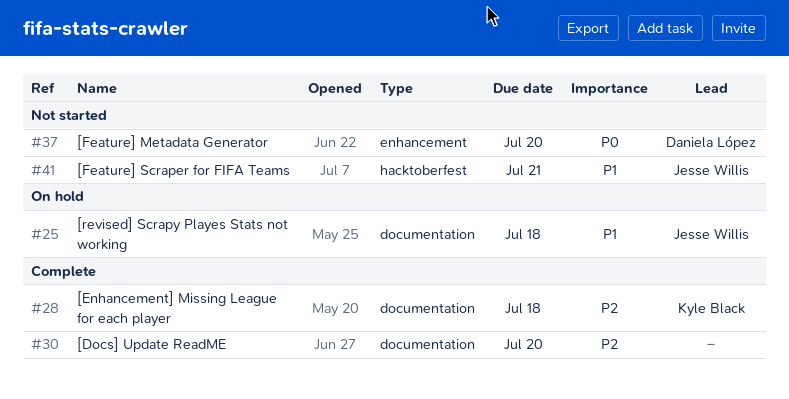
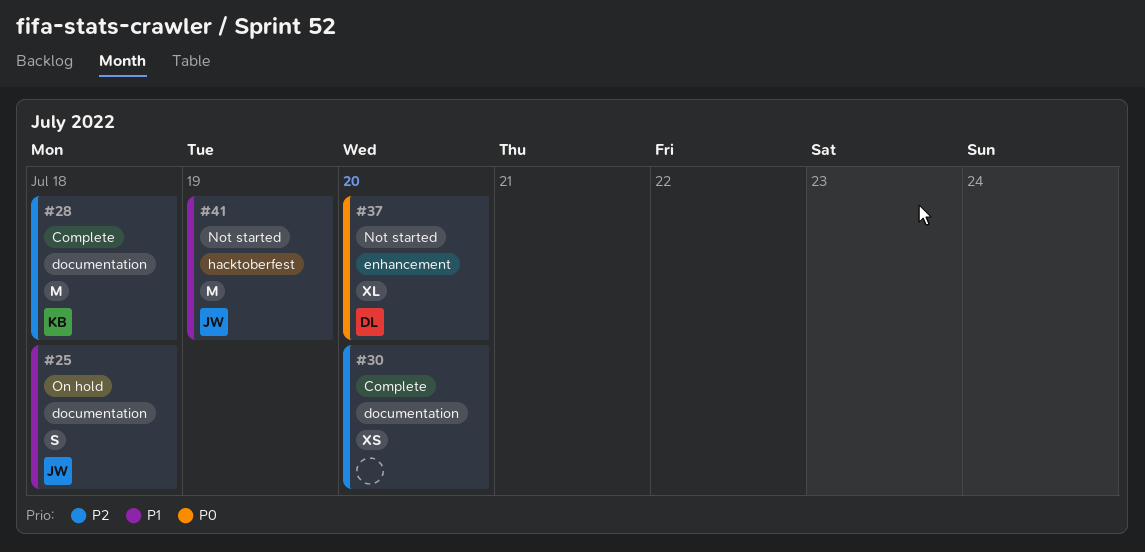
#41, due: Jul 21 -> Jul 19

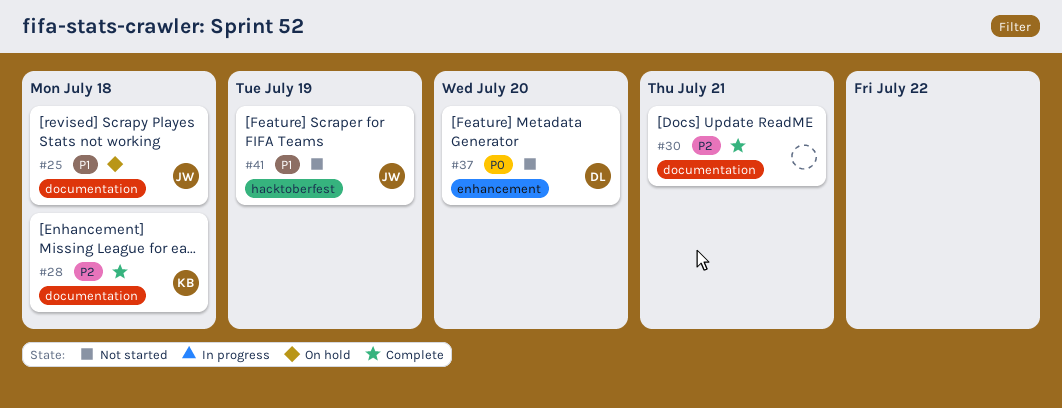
#30, due: Jul 20 -> Jul 21

